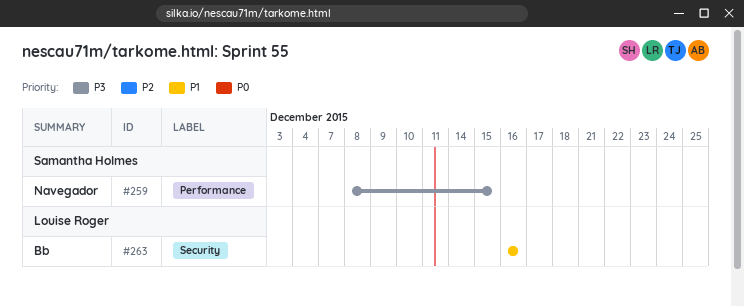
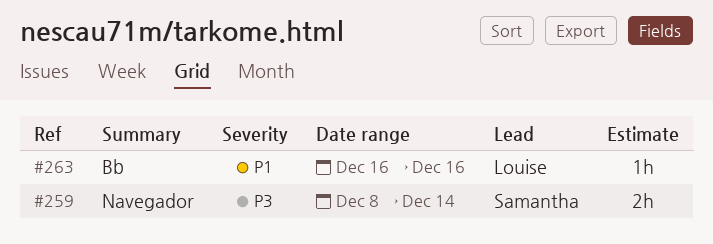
#259, due: Dec 15 -> Dec 14

